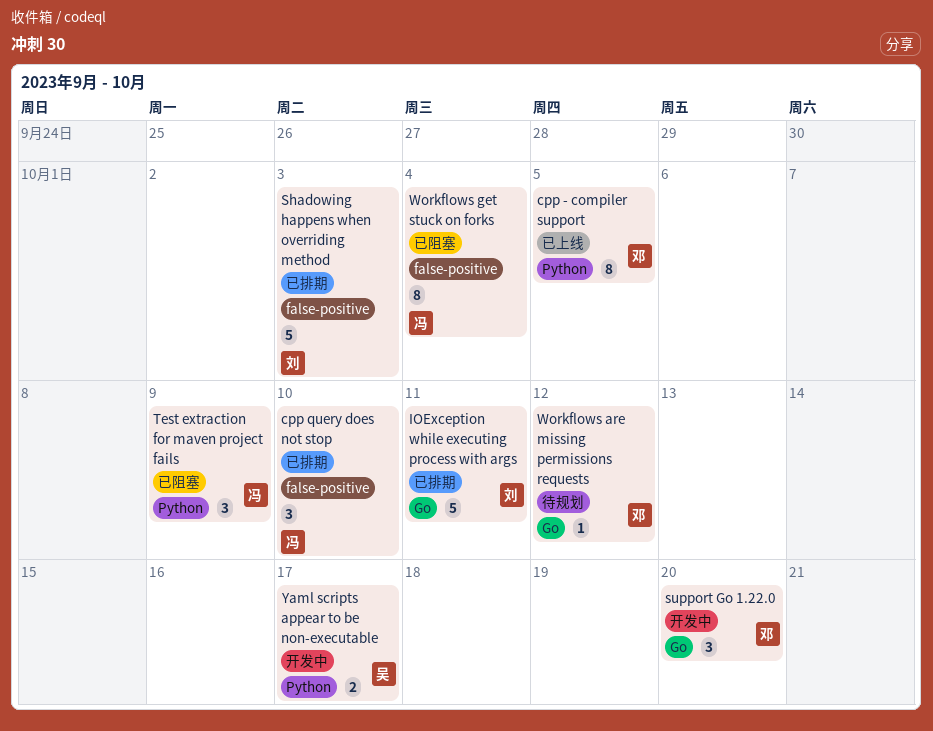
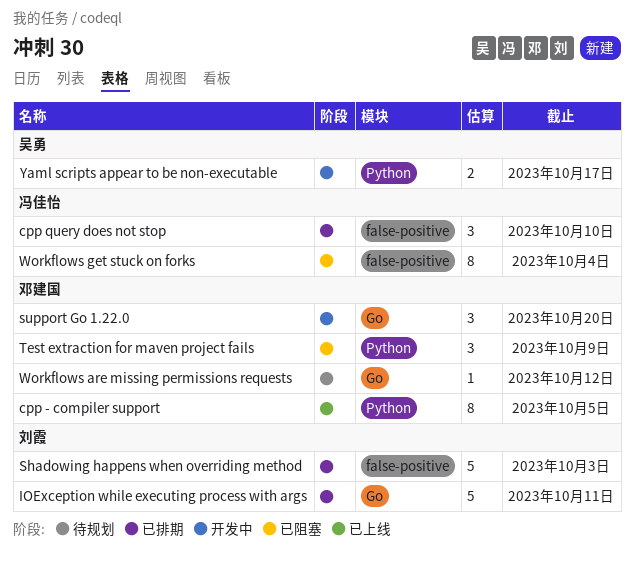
Test extraction for maven project fails, owner: 冯佳怡 -> 邓建国

